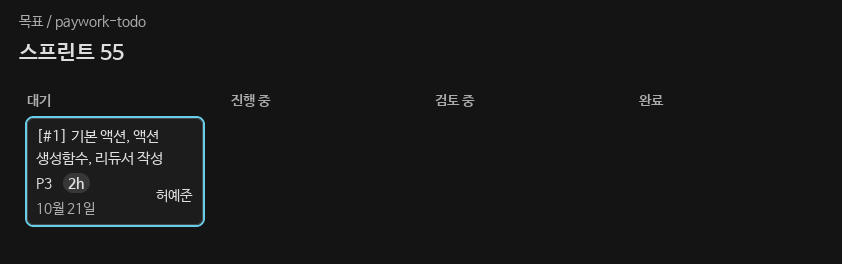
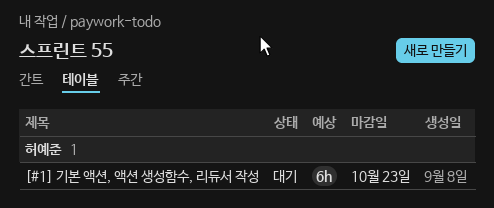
[#1] 기본 액션, 액션 생성함수, 리듀서 작성, estimate: 2h -> 6h
[#1] 기본 액션, 액션 생성함수, 리듀서 작성, due: Oct 21 -> Oct 23

